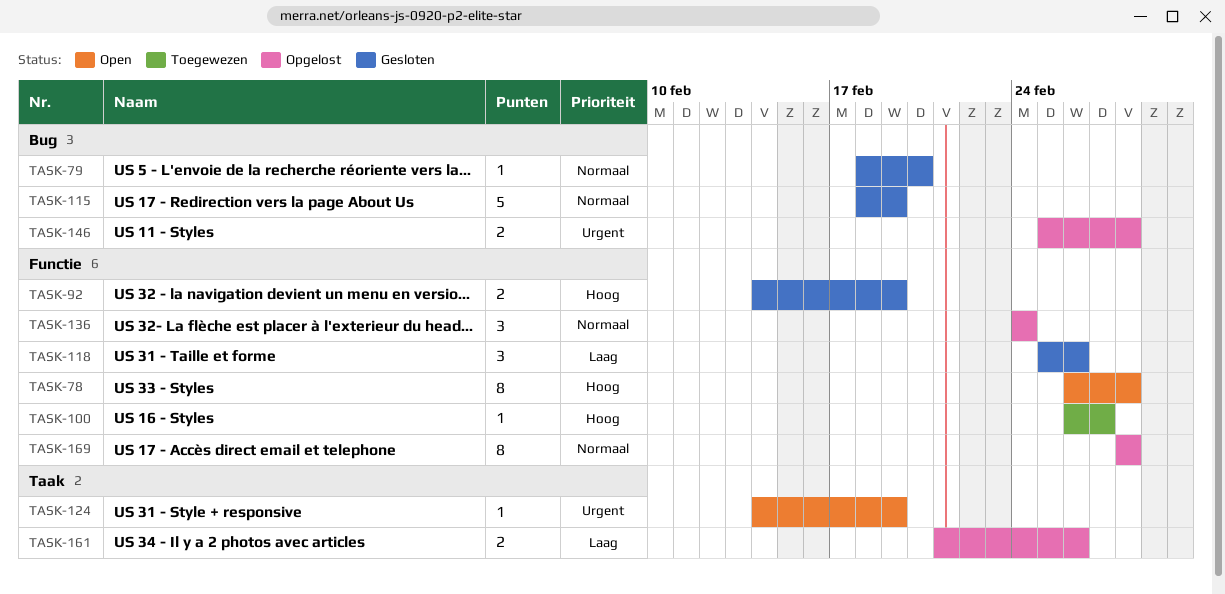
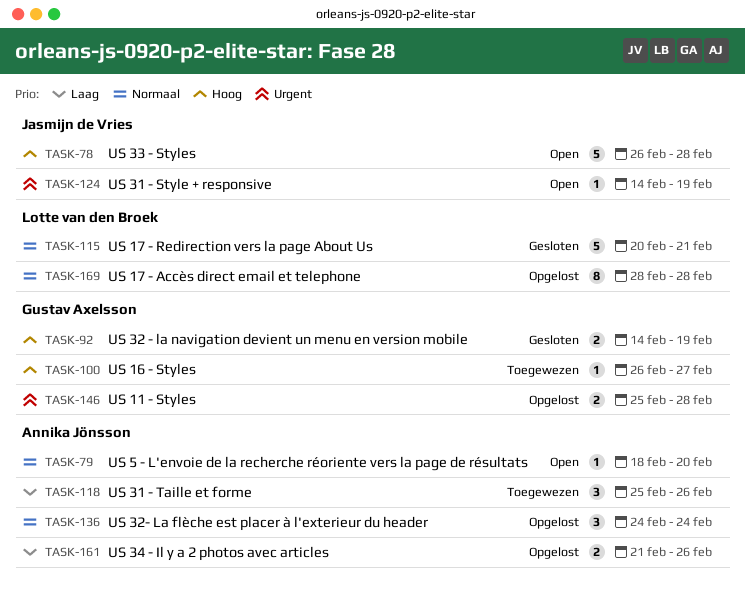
TASK-78, estimate: 8 -> 5
TASK-79, status: Gesloten -> Open
TASK-115, start: Feb 18 -> Feb 20
TASK-115, due: Feb 19 -> Feb 21
TASK-118, status: Gesloten -> Toegewezen

